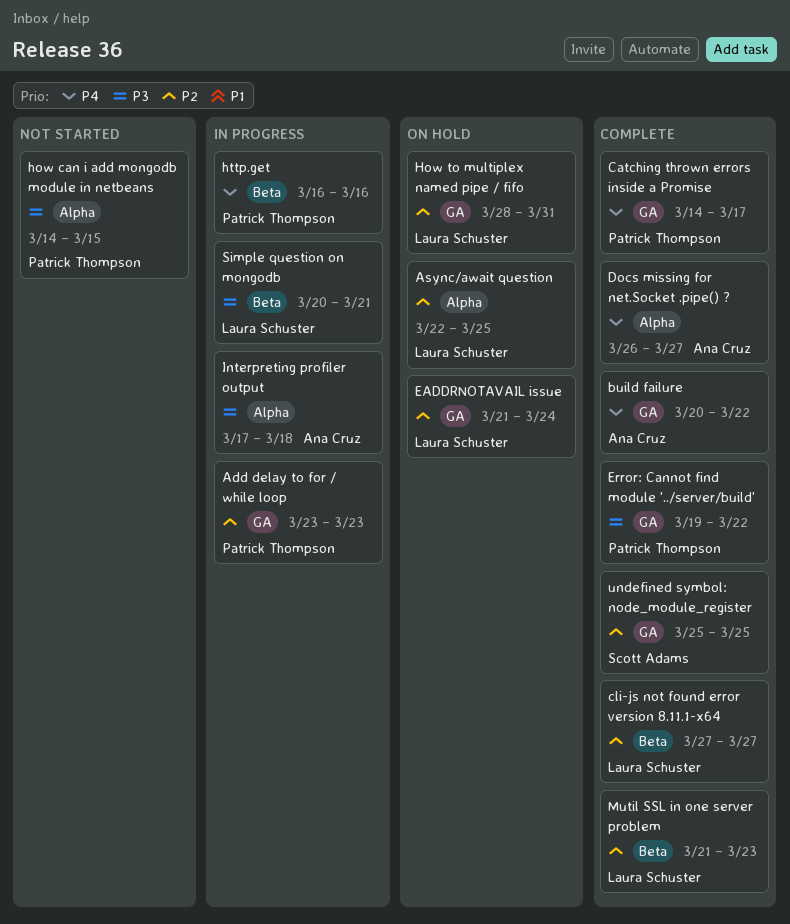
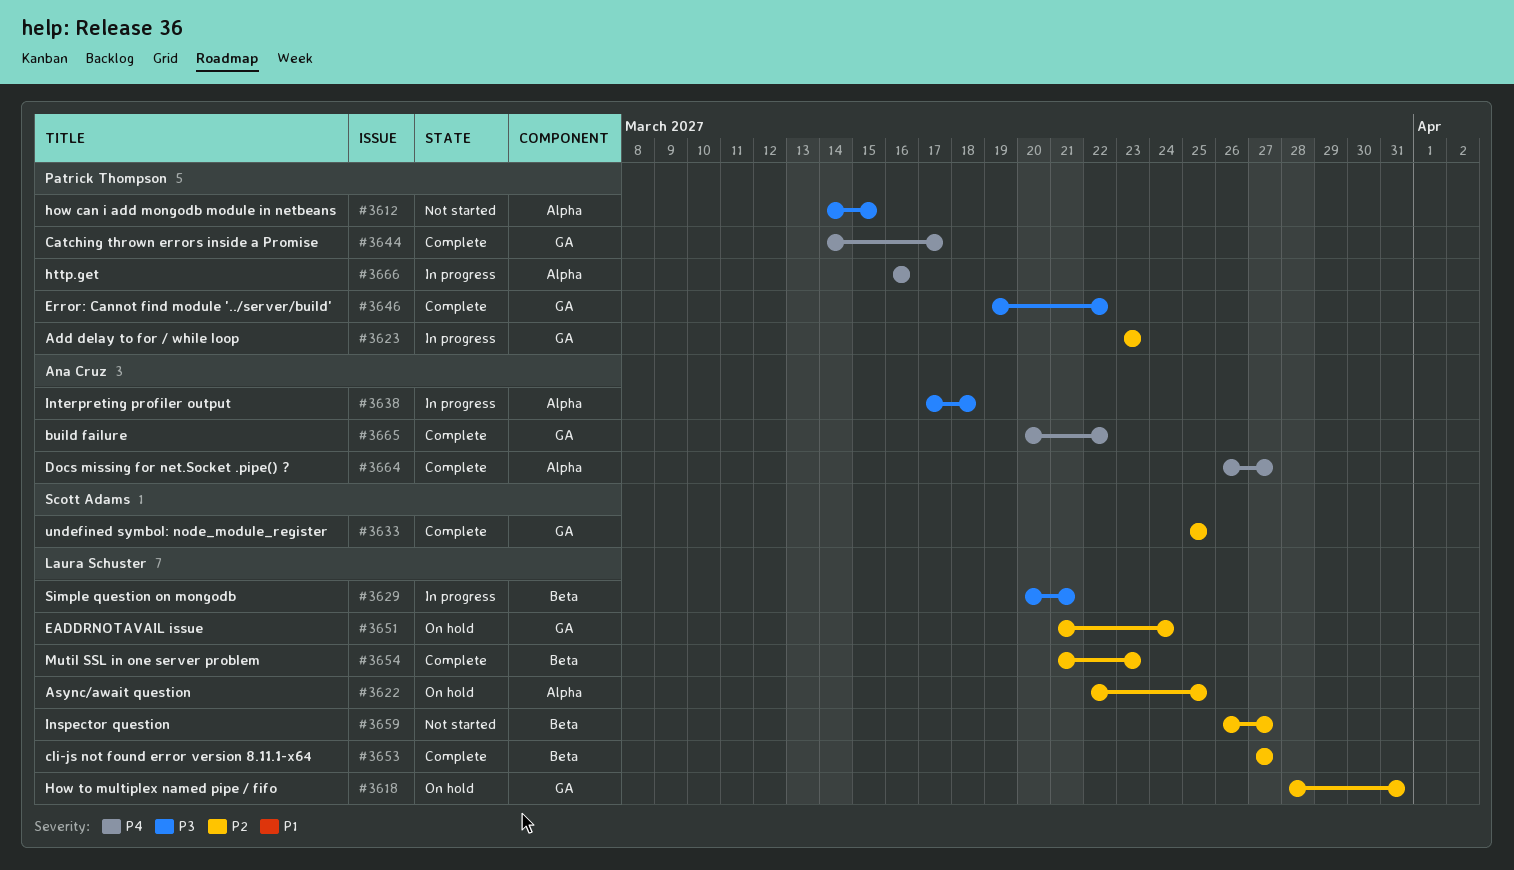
http.get, label: Beta -> Alpha
Inspector question: none -> present

